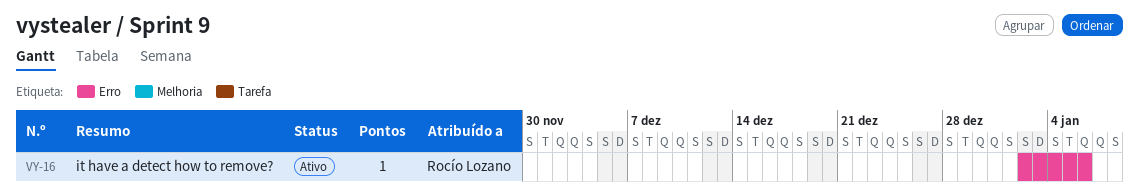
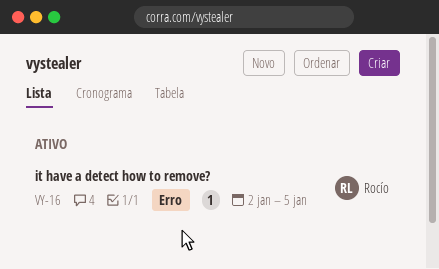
VY-16, due: Jan 6 -> Jan 5

